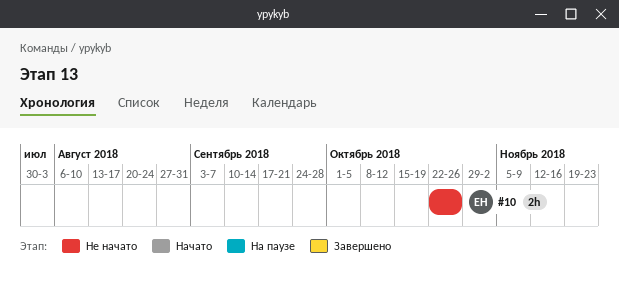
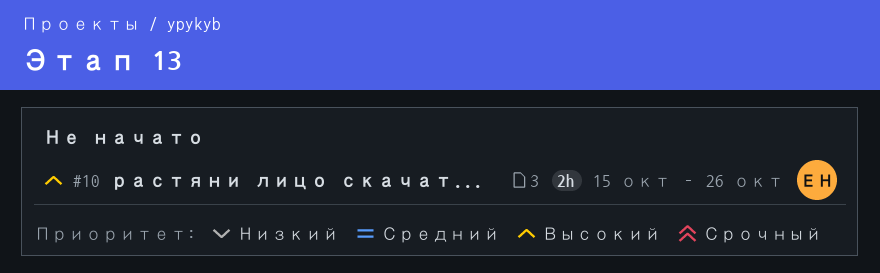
#10, start: Oct 22 -> Oct 15

